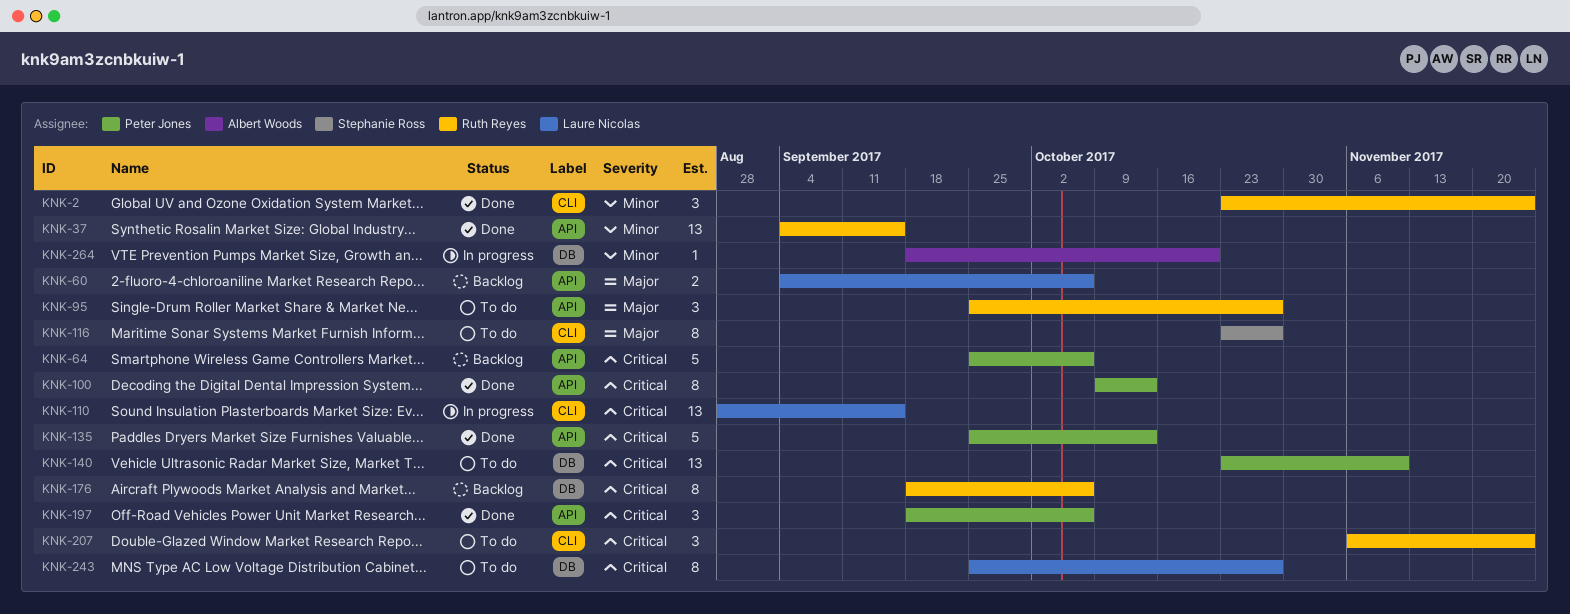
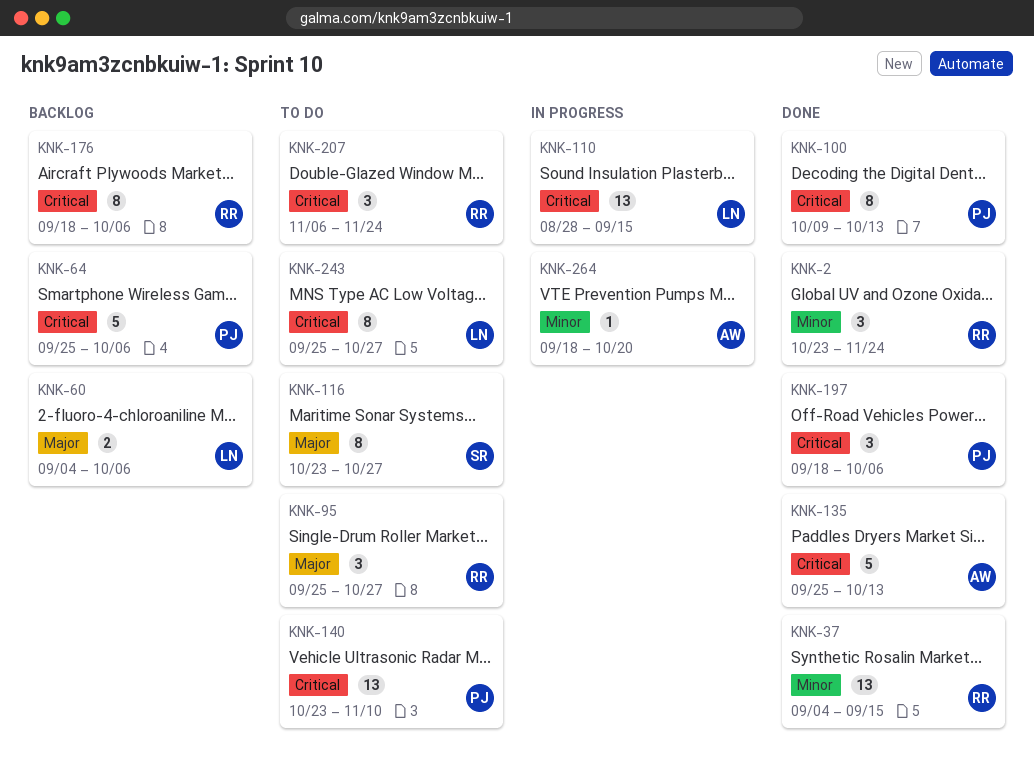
KNK-135, owner: Peter Jones -> Albert Woods

